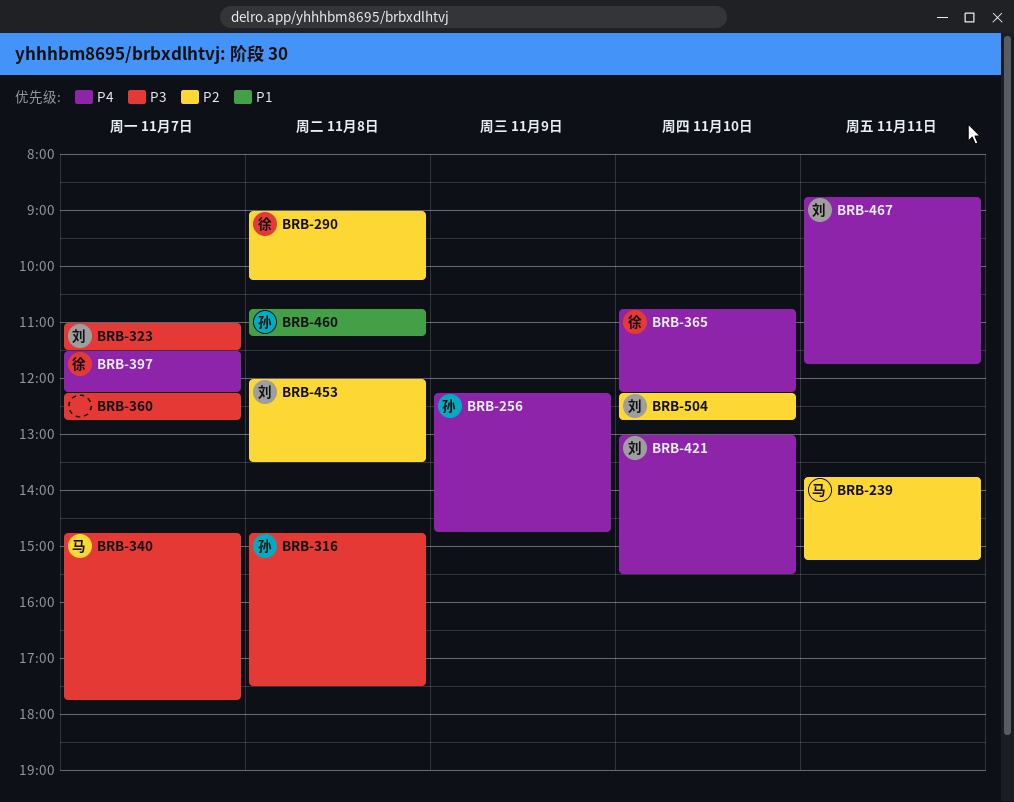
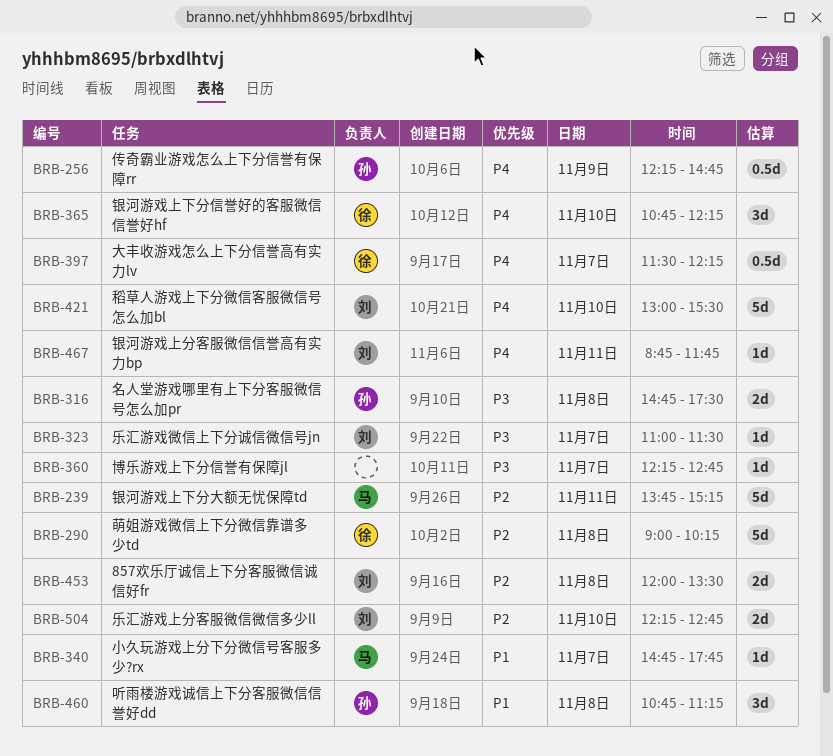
BRB-340, priority: P3 -> P1

